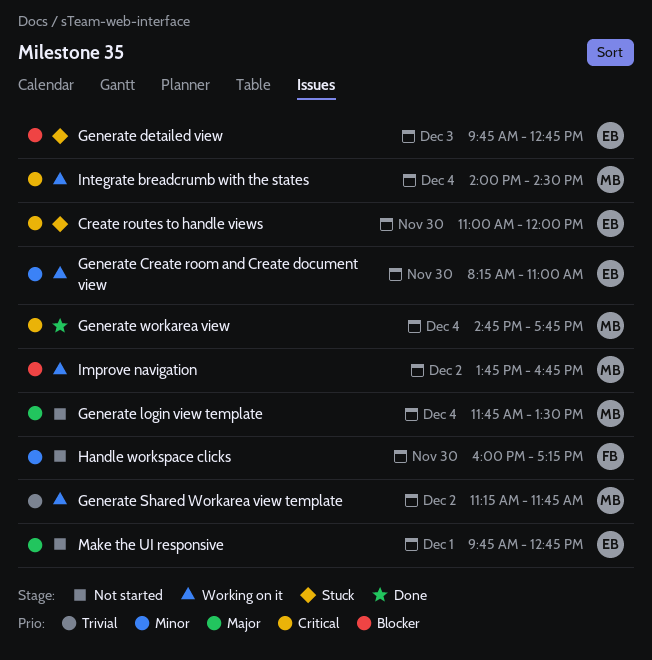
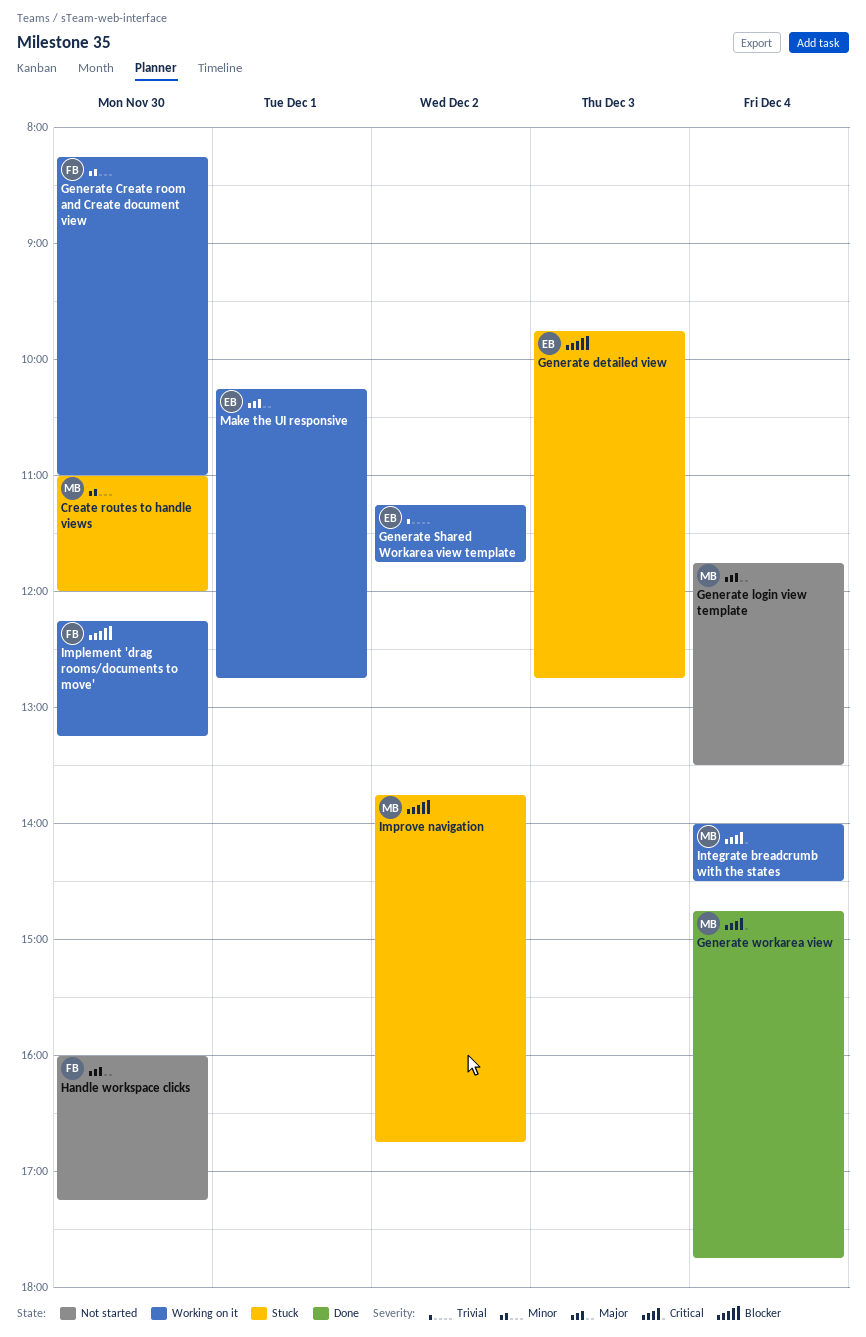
Create routes to handle views, owner: EB -> MB
Create routes to handle views, priority: Critical -> Minor
Generate Create room and Create document view, owner: EB -> FB
Generate Shared Workarea view template, owner: MB -> EB
Handle workspace clicks, priority: Minor -> Major
Implement 'drag rooms/documents to move': none -> present
Improve navigation, status: Working on it -> Stuck
Make the UI responsive, status: Not started -> Working on it
Make the UI responsive, begins: 09:45 -> 10:15

